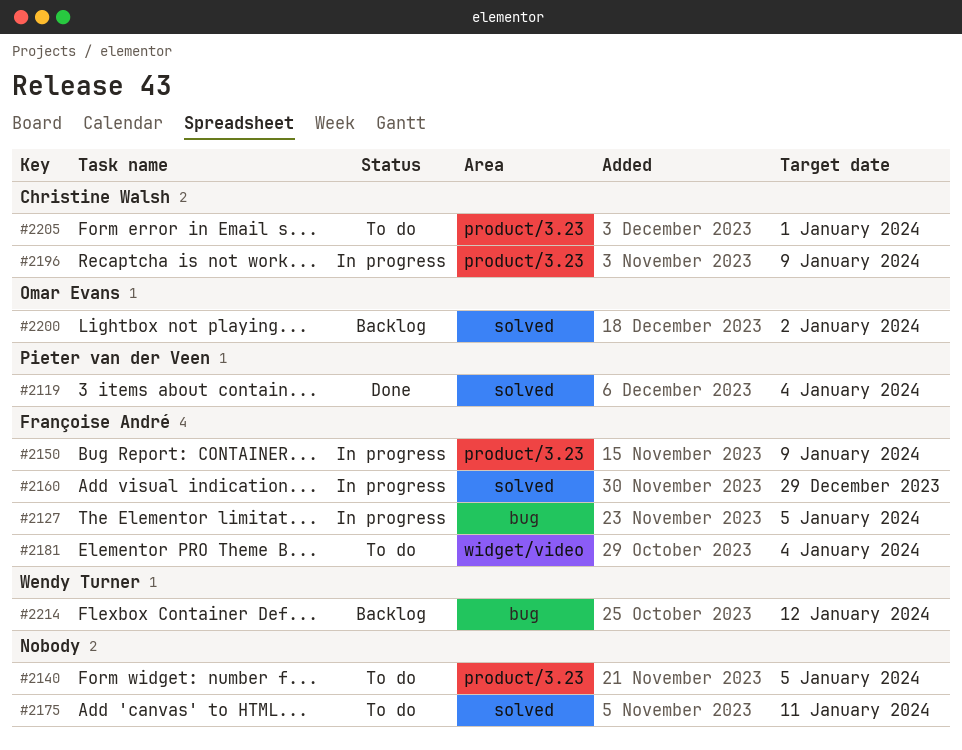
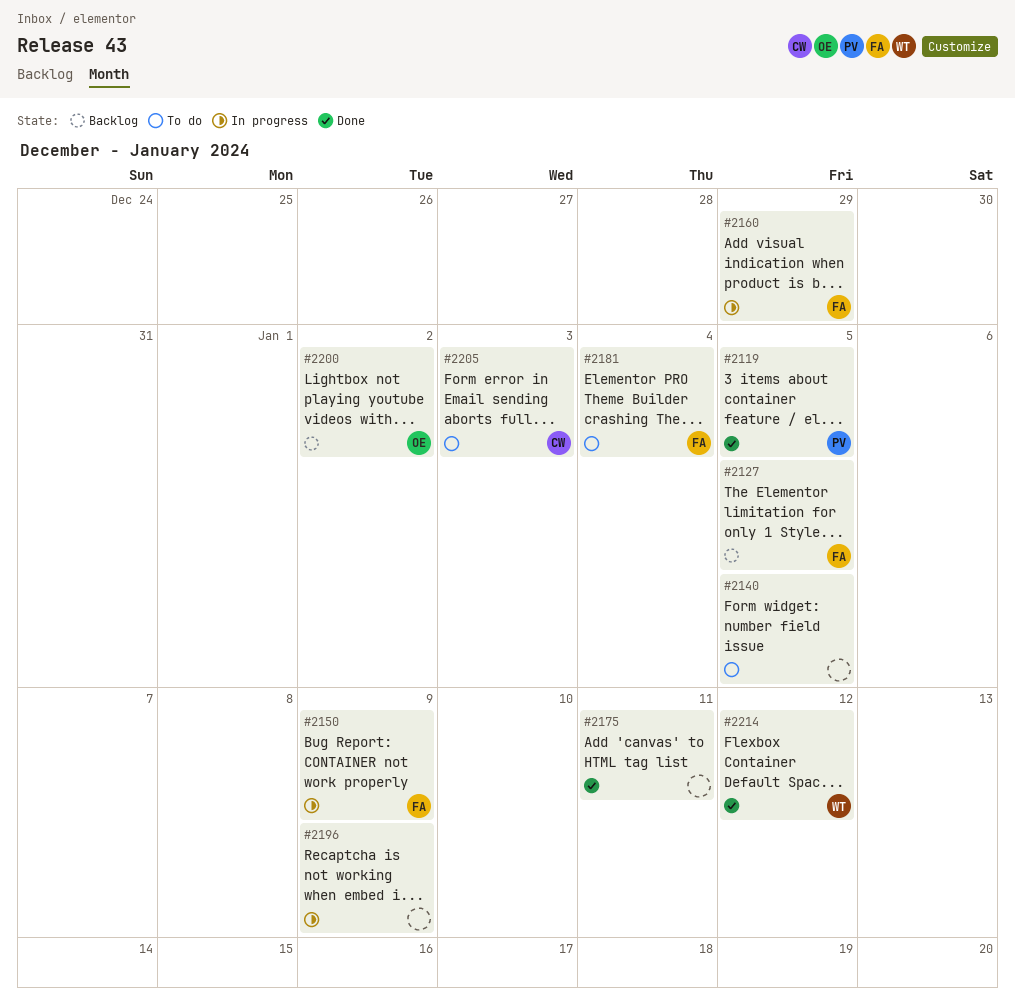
#2119, due: Jan 4 -> Jan 5
#2127, status: In progress -> Backlog
#2175, status: To do -> Done
#2196, owner: Christine Walsh -> none
#2205, due: Jan 1 -> Jan 3
#2214, status: Backlog -> Done

